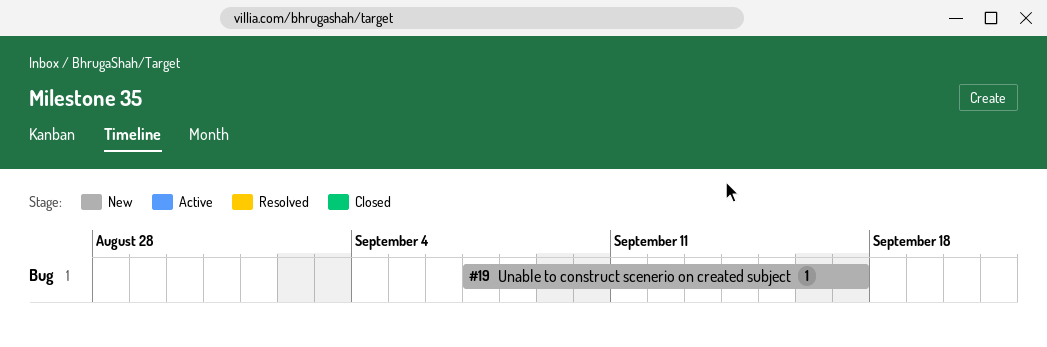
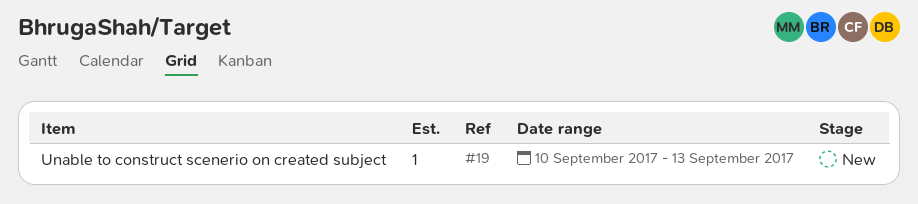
#19, start: Sep 7 -> Sep 10
#19, due: Sep 17 -> Sep 13

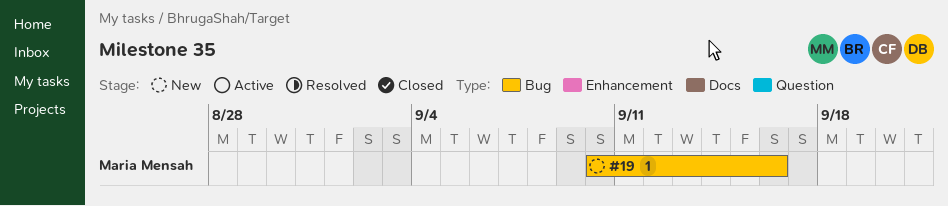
#19, due: Sep 13 -> Sep 16

